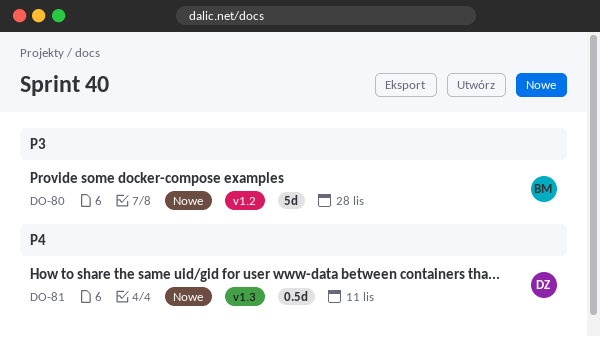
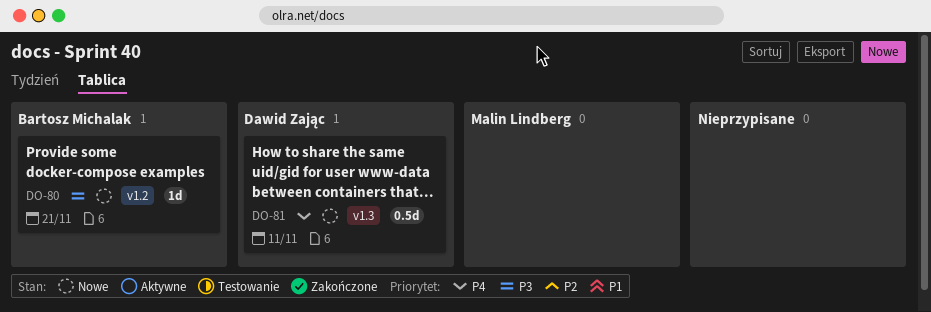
DO-80, estimate: 5d -> 1d
DO-80, due: Nov 28 -> Nov 21

